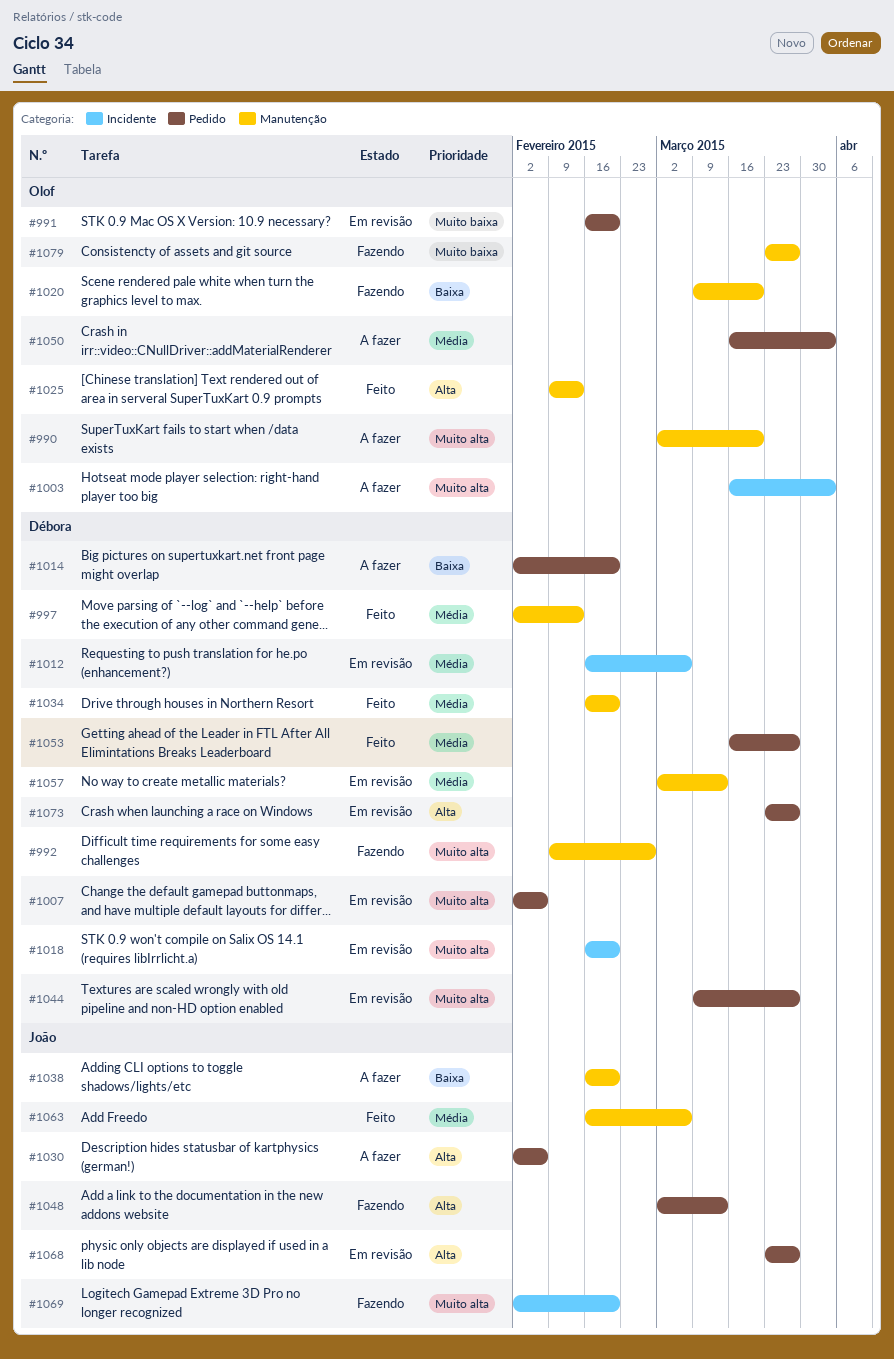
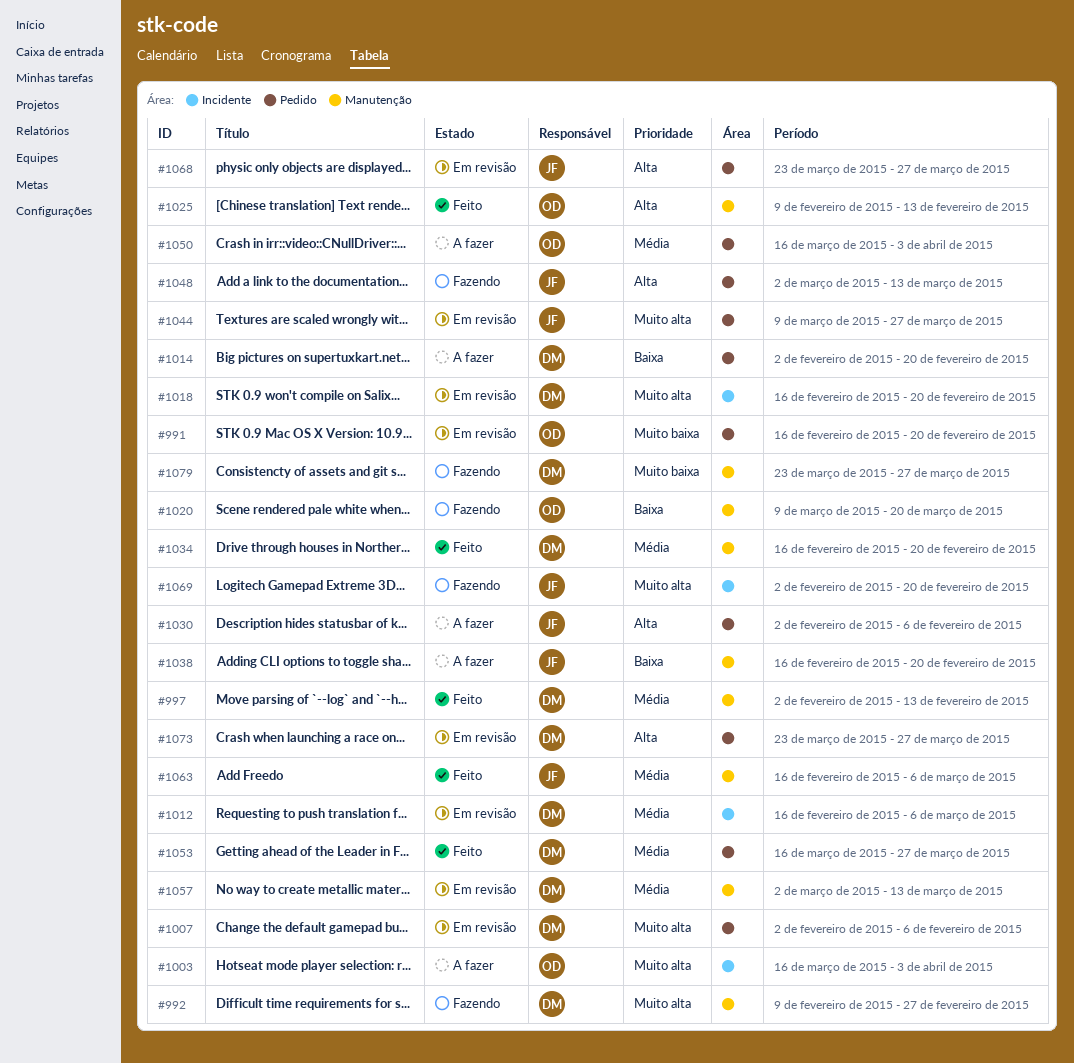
#990: present -> none
#1044, owner: Débora -> João
#1079, owner: Olof -> Débora

